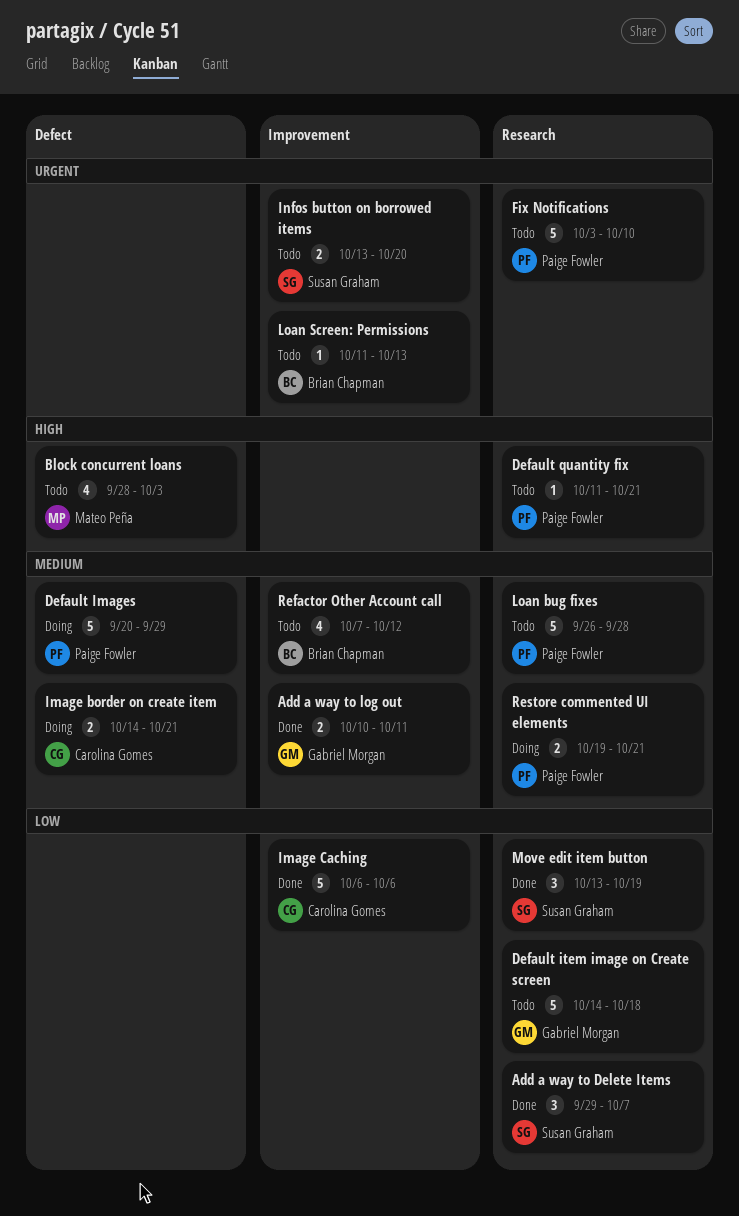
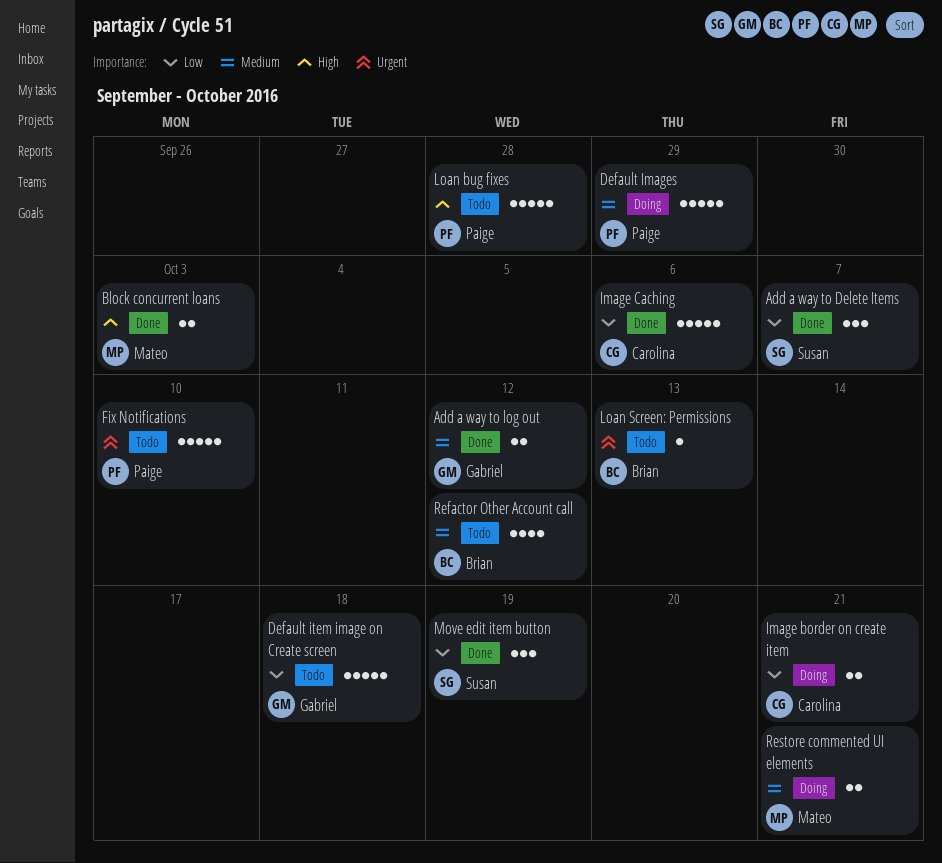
Add a way to log out, due: Oct 11 -> Oct 12
Block concurrent loans, status: Todo -> Done
Block concurrent loans, estimate: 4 -> 2
Default quantity fix: present -> none
Image border on create item, priority: Medium -> Low
Infos button on borrowed items: present -> none
Loan bug fixes, priority: Medium -> High
Restore commented UI elements, owner: Paige Fowler -> Mateo Peña

